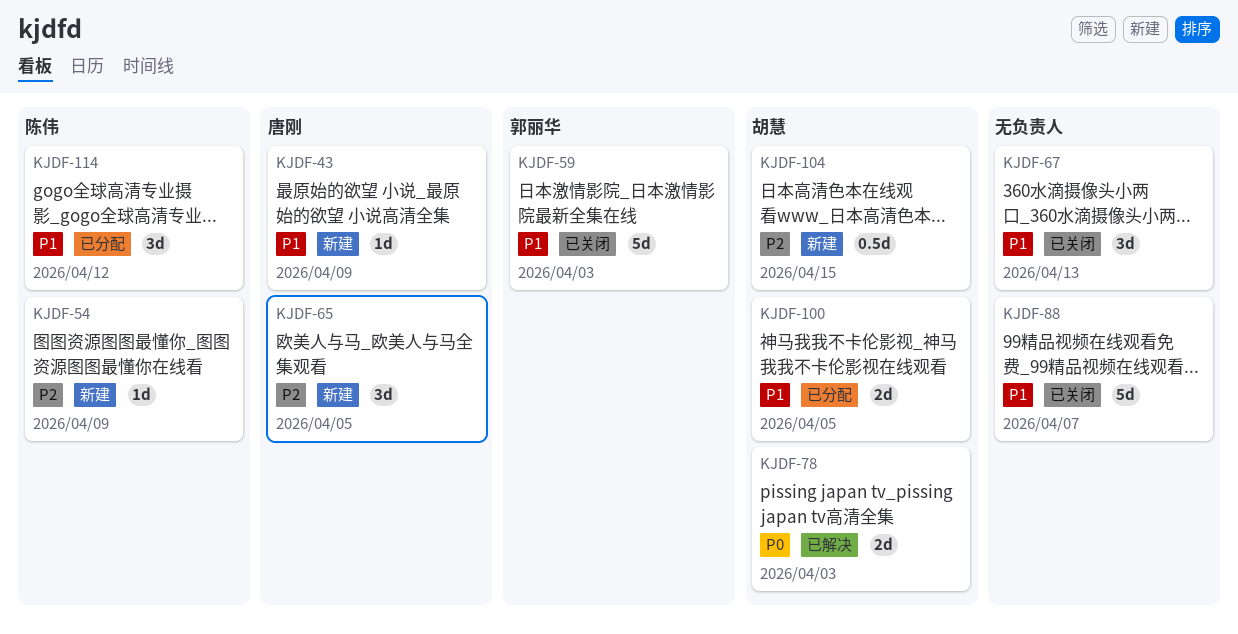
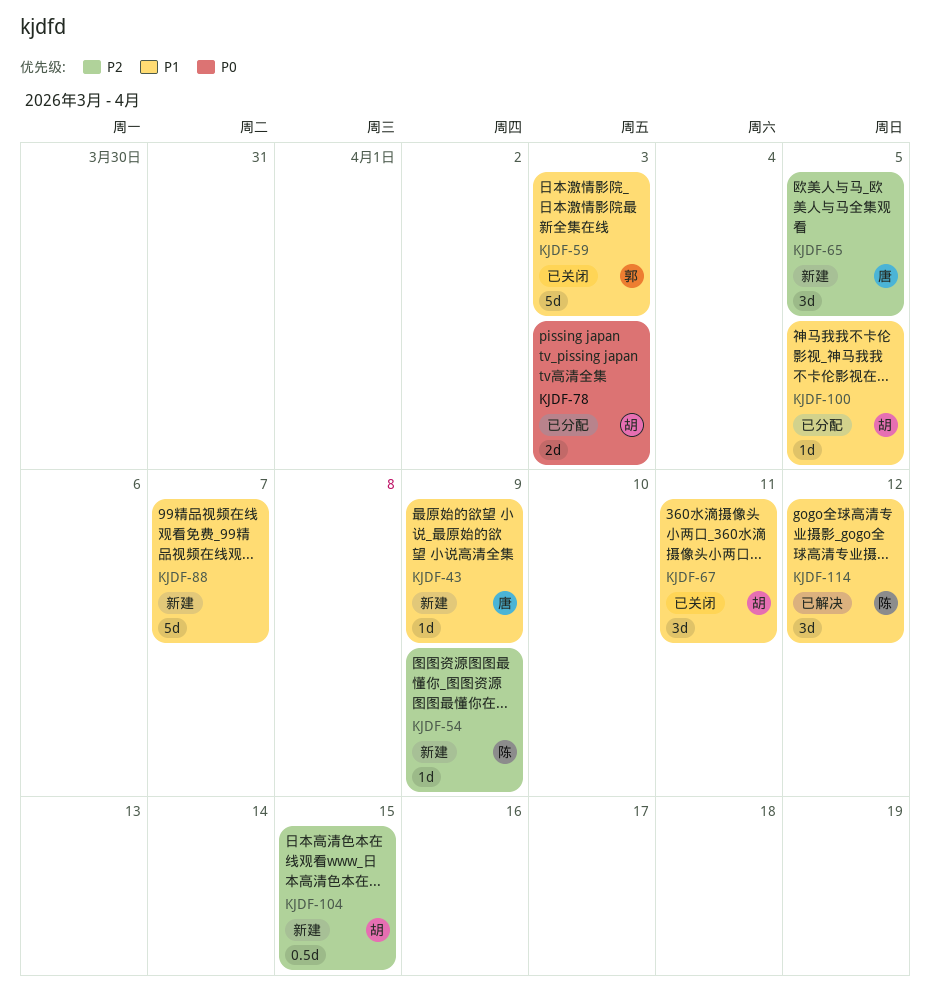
KJDF-67, owner: none -> 胡慧
KJDF-67, due: Apr 13 -> Apr 11
KJDF-78, status: 已解决 -> 已分配
KJDF-88, status: 已关闭 -> 新建
KJDF-100, estimate: 2d -> 1d
KJDF-114, status: 已分配 -> 已解决

